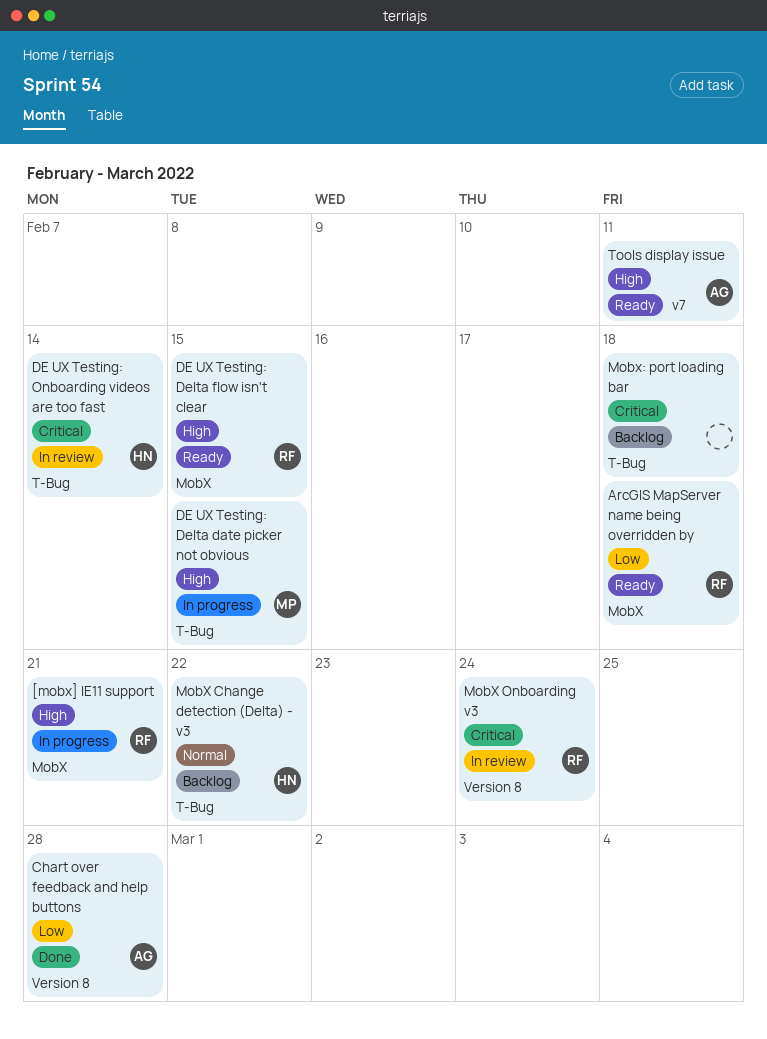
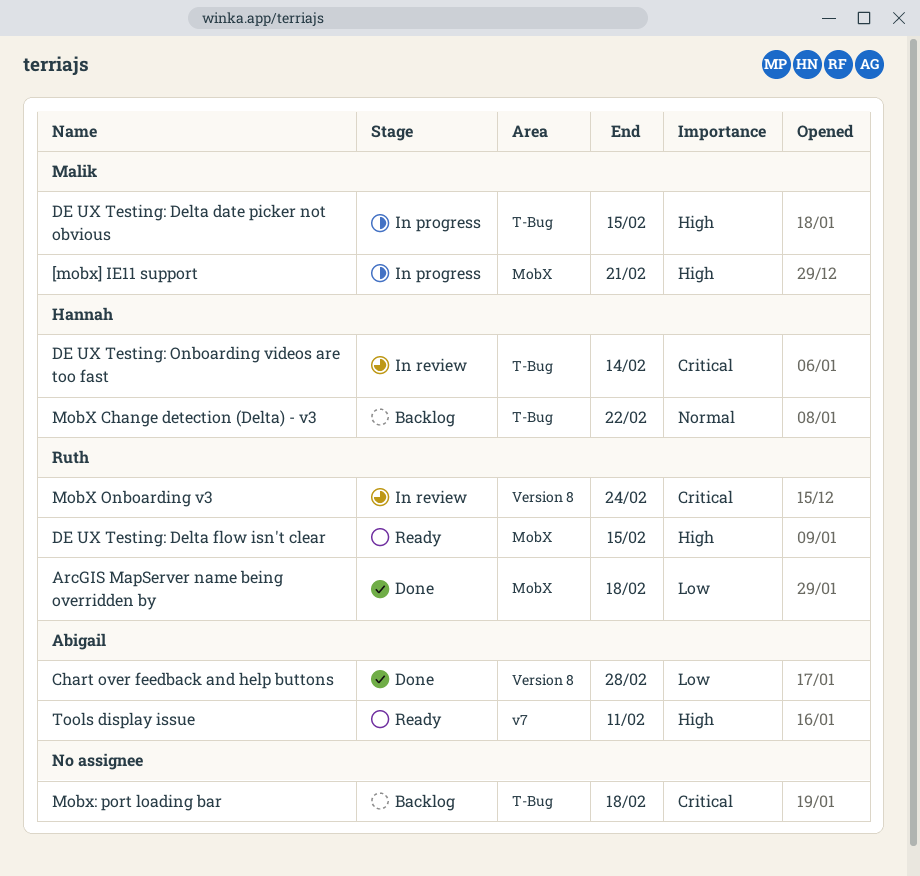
[mobx] IE11 support, owner: Ruth -> Malik
ArcGIS MapServer name being overridden by, status: Ready -> Done

